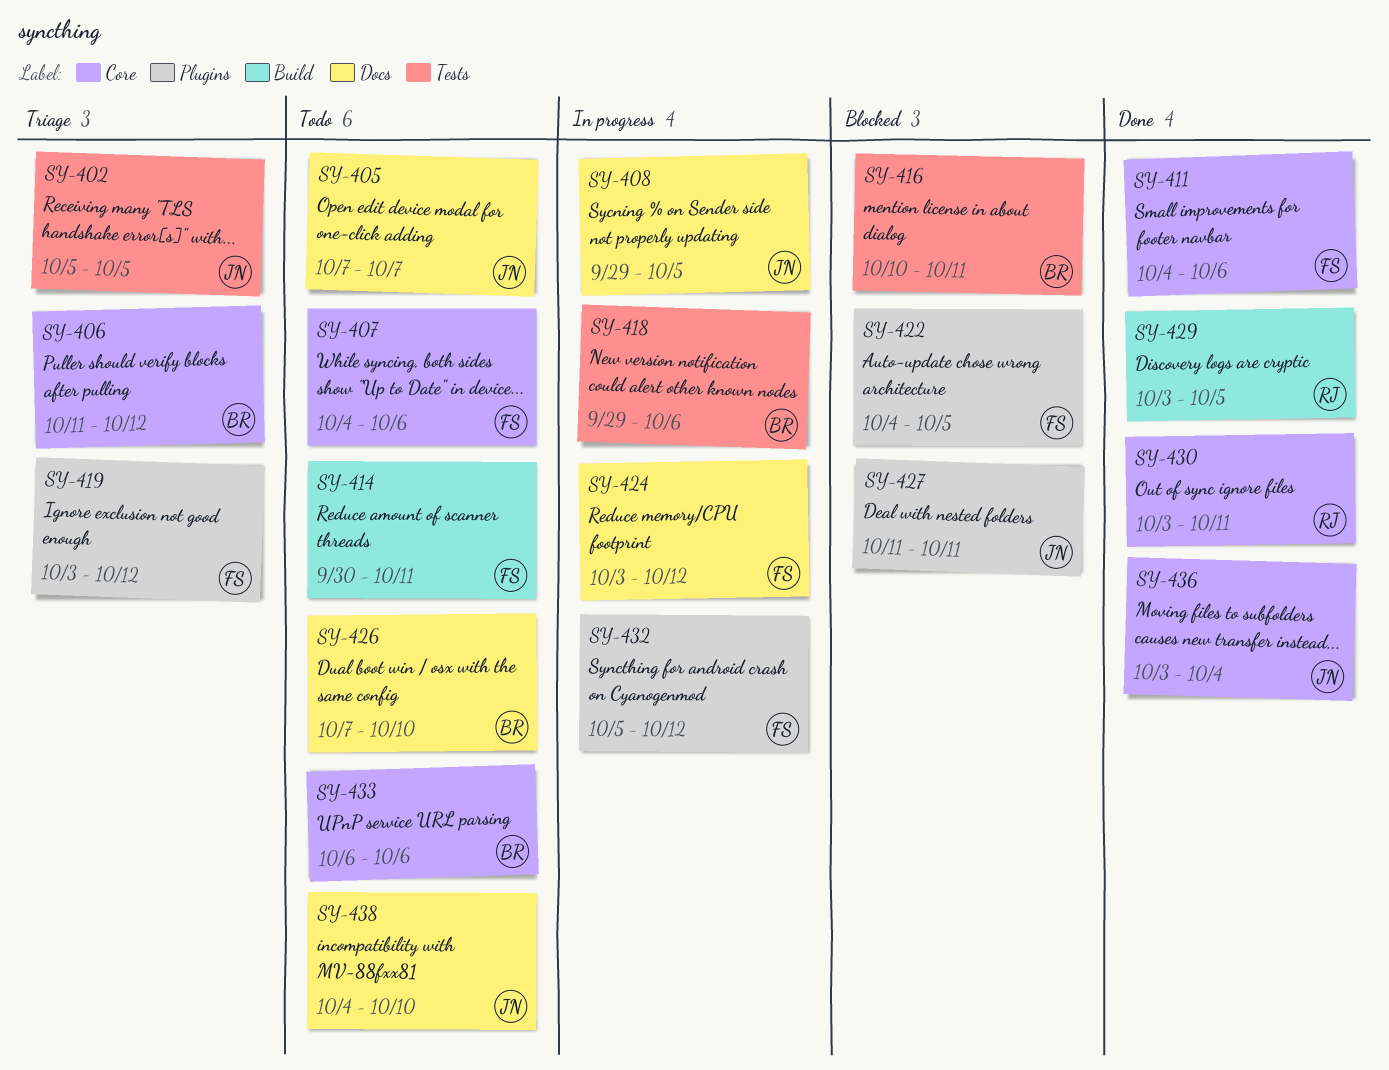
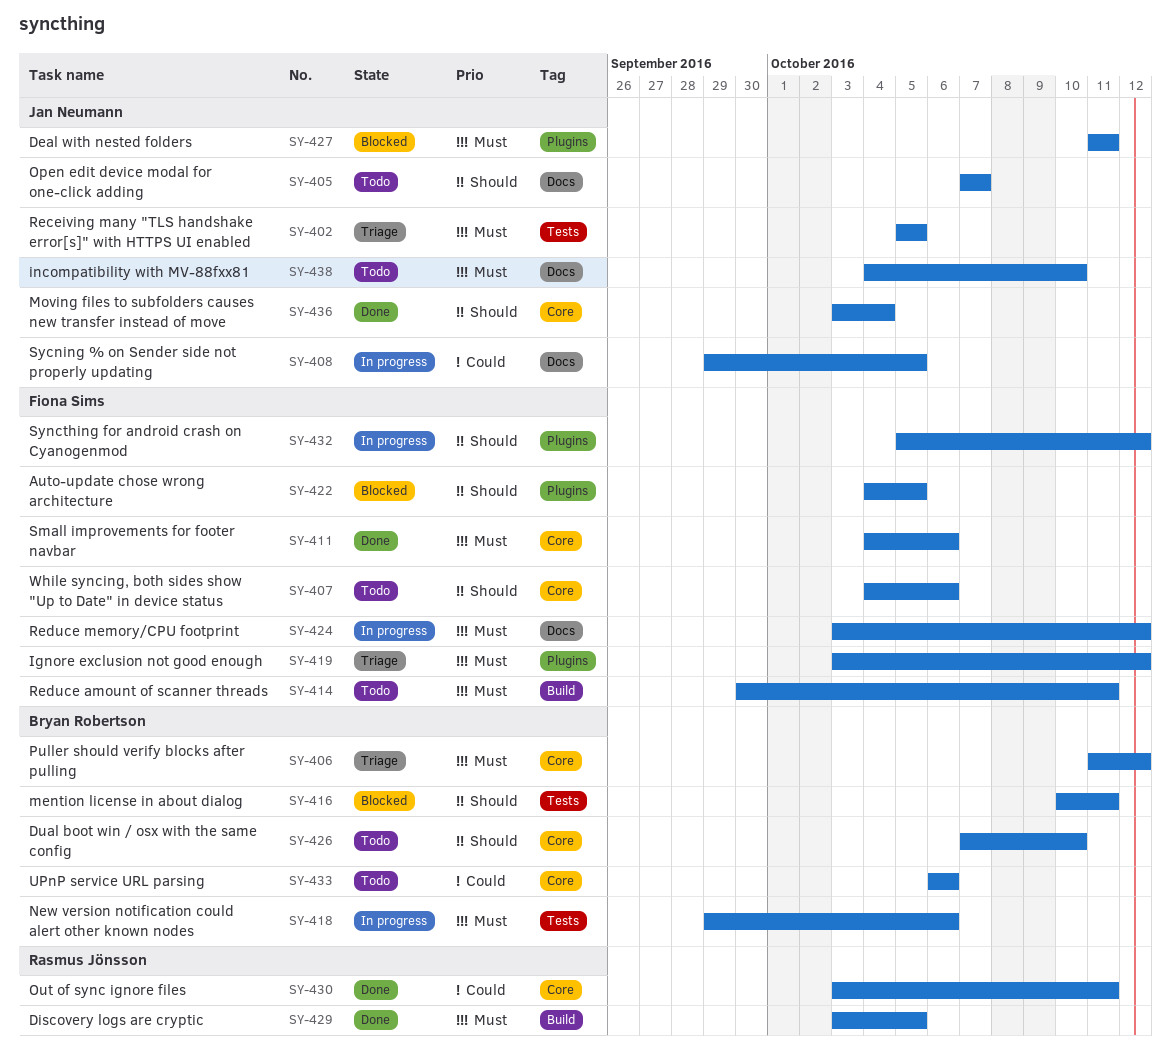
SY-426, label: Docs -> Core

